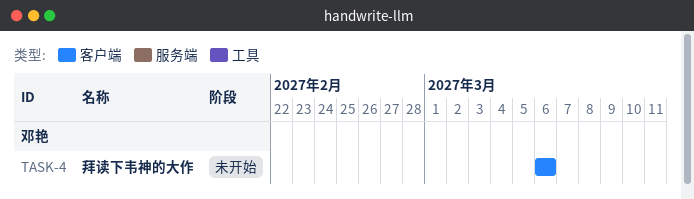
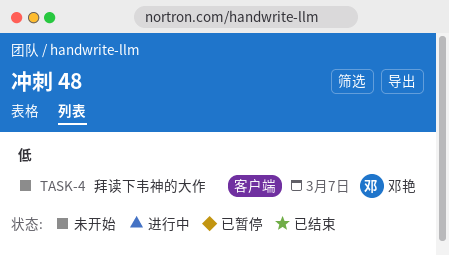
TASK-4, due: Mar 6 -> Mar 7

